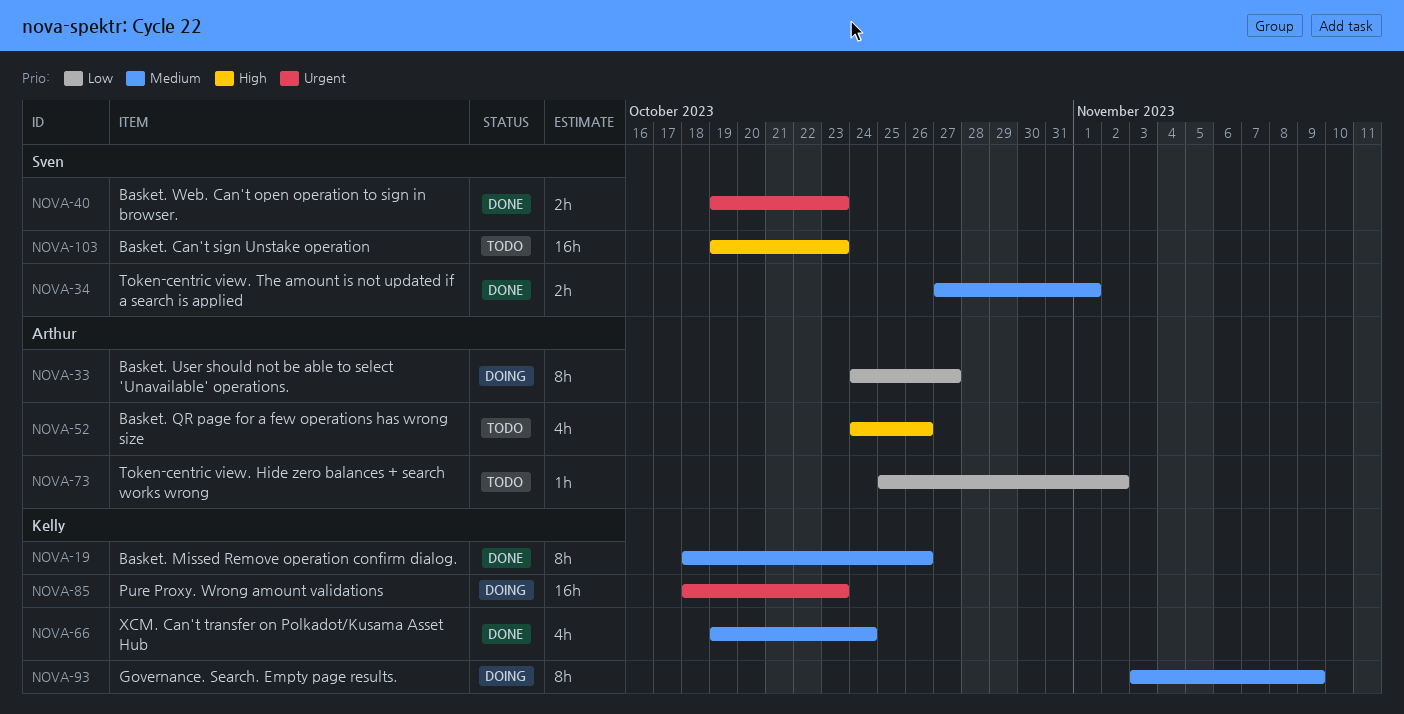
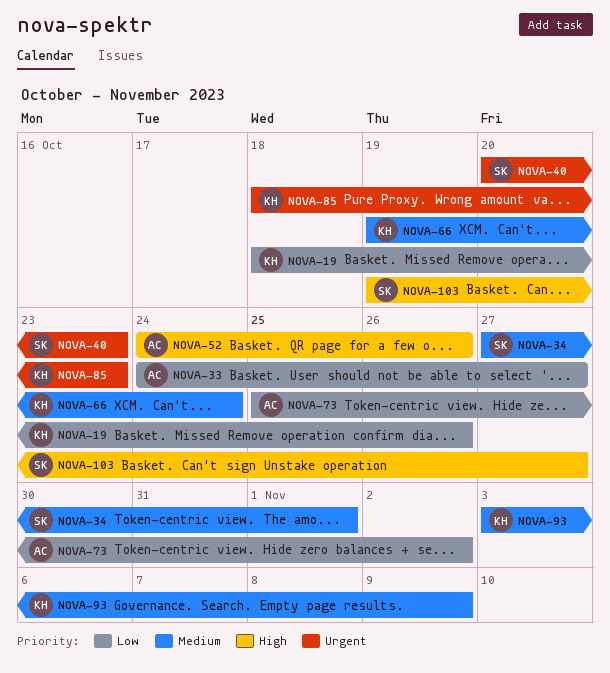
NOVA-19, priority: Medium -> Low
NOVA-40, start: Oct 19 -> Oct 20
NOVA-103, due: Oct 23 -> Oct 27

